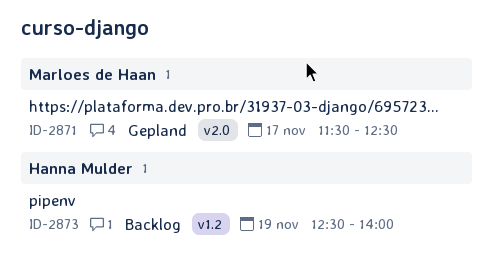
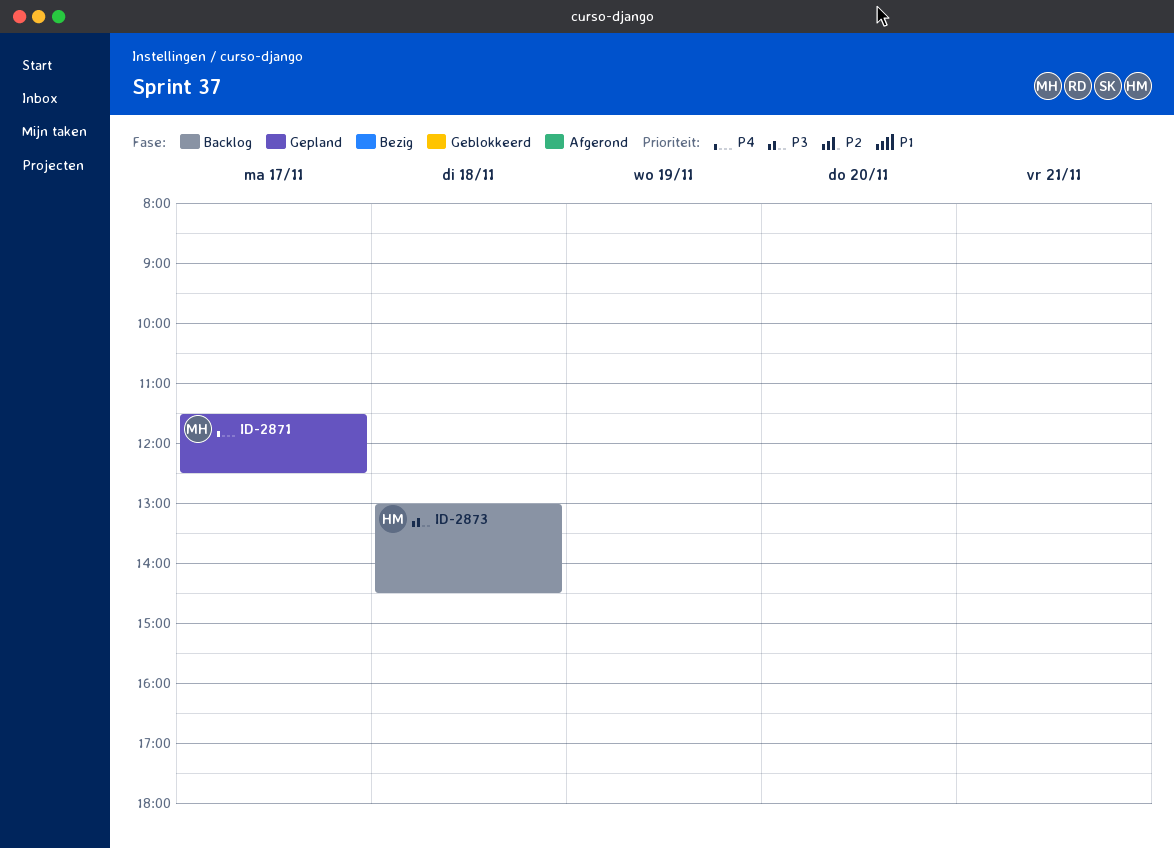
ID-2873, day: Nov 19 -> Nov 18
ID-2873, begins: 12:30 -> 13:00
ID-2873, ends: 14:00 -> 14:30

